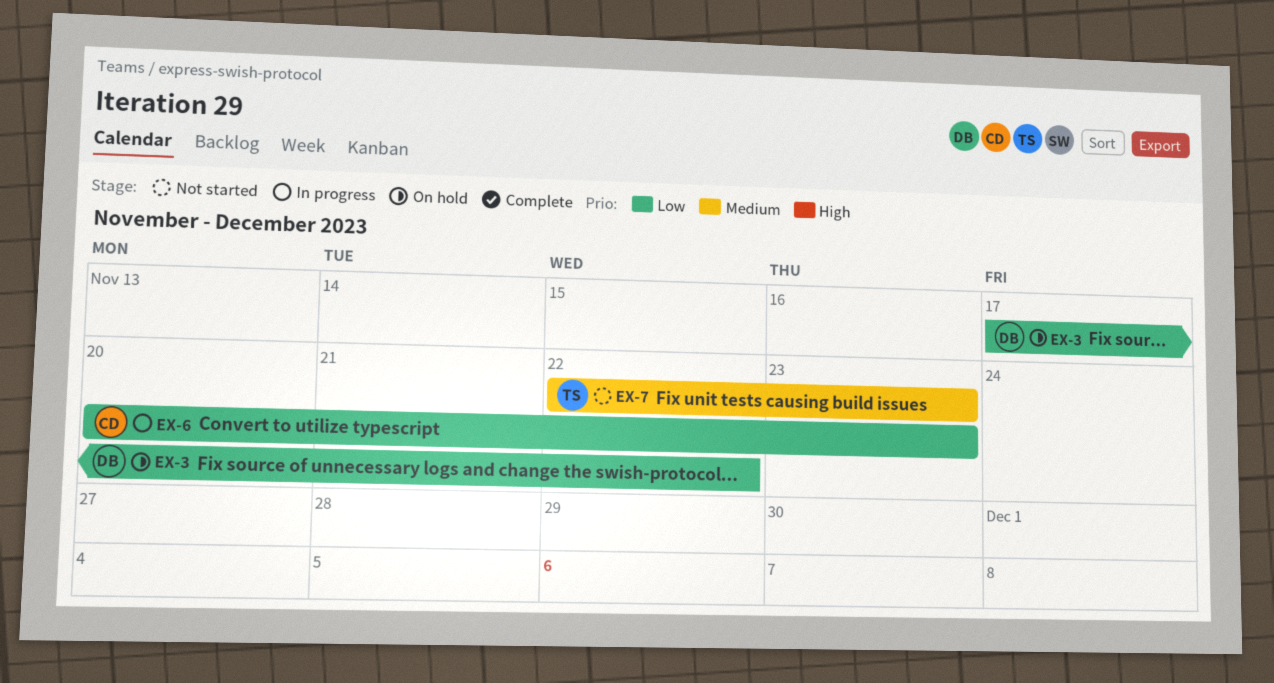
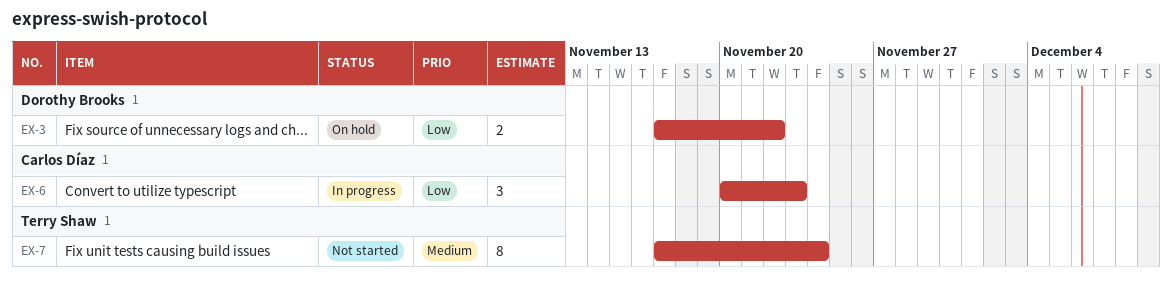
EX-7, start: Nov 22 -> Nov 17
EX-7, due: Nov 23 -> Nov 24

